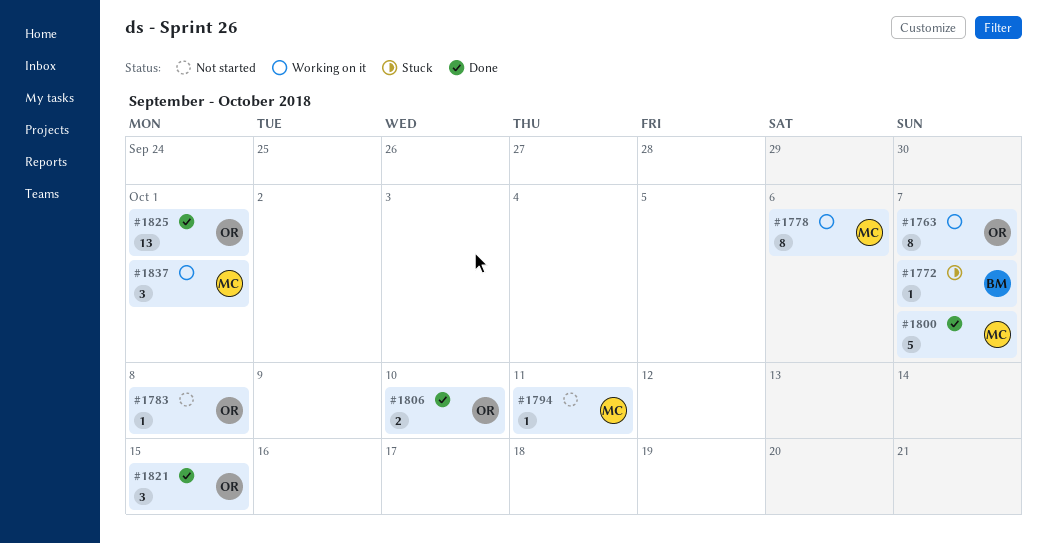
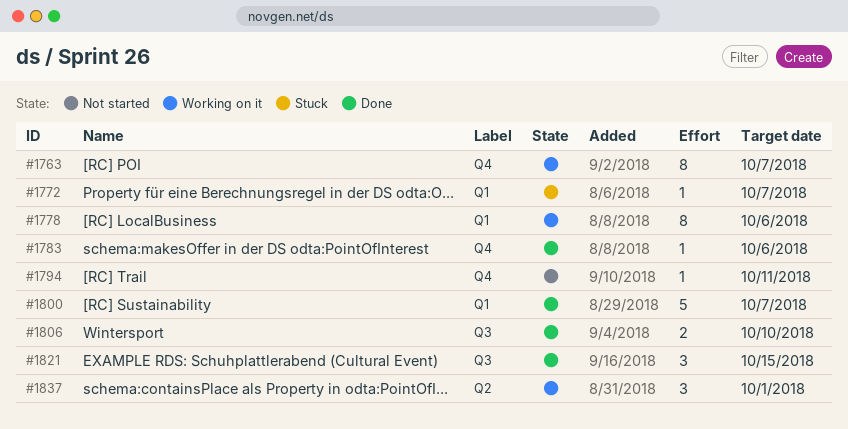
#1783, status: Not started -> Done
#1783, due: Oct 8 -> Oct 6
#1825: present -> none

